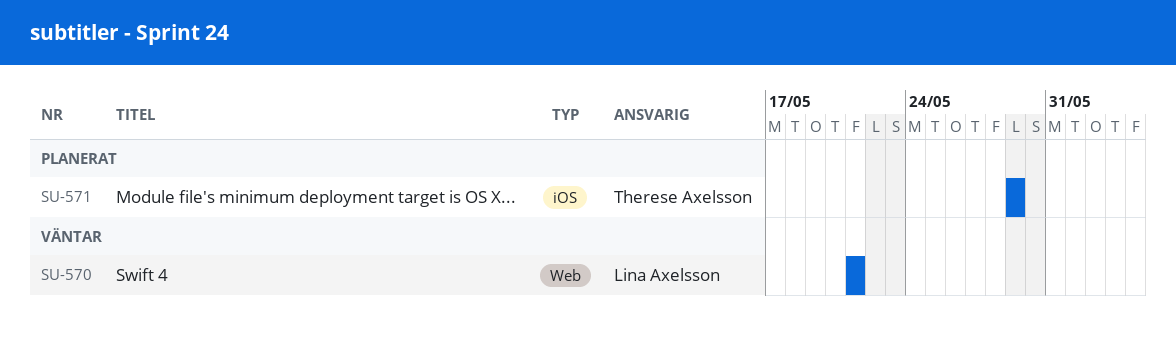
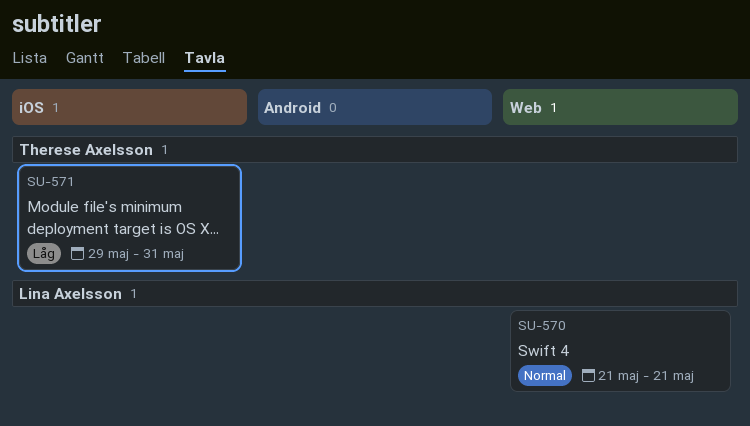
SU-571, due: May 29 -> May 31

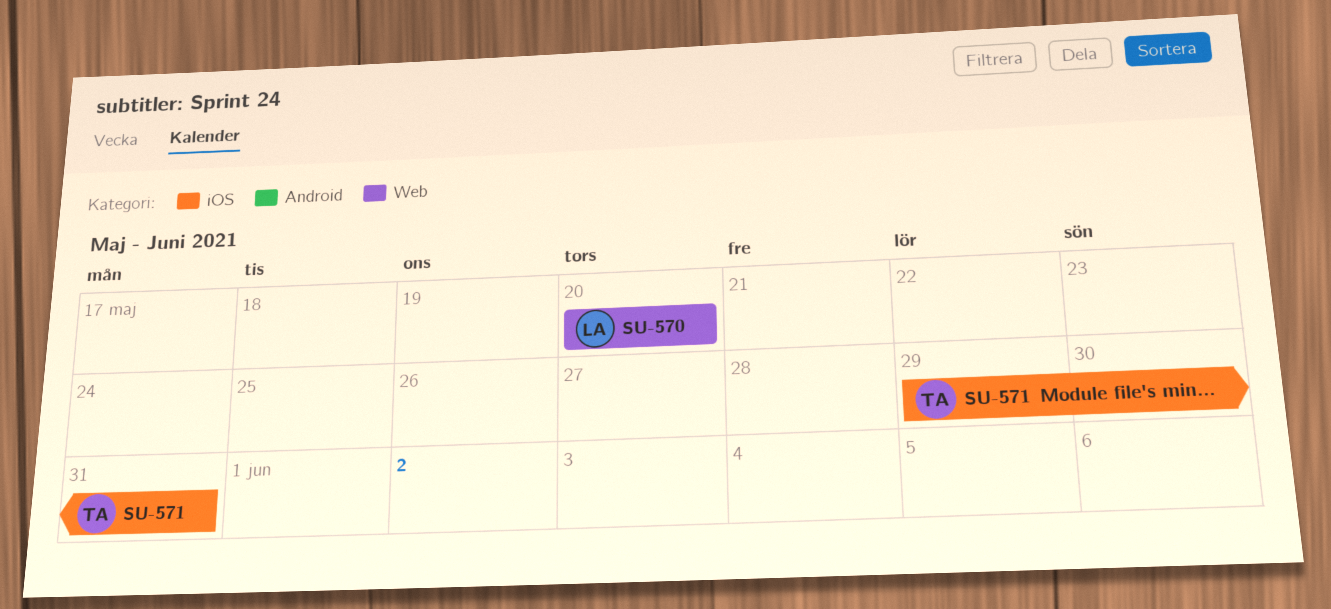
SU-570, start: May 21 -> May 20
SU-570, due: May 21 -> May 20

